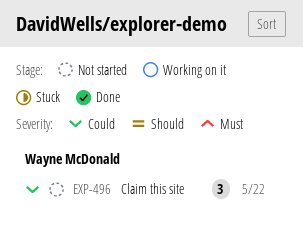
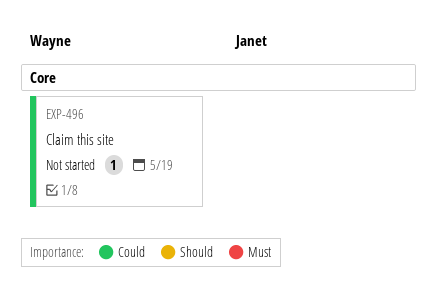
EXP-496, estimate: 3 -> 1
EXP-496, due: May 22 -> May 19

